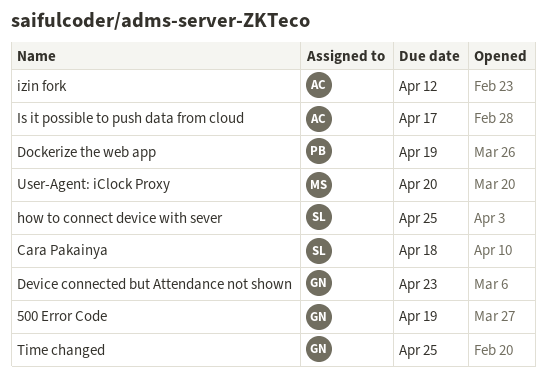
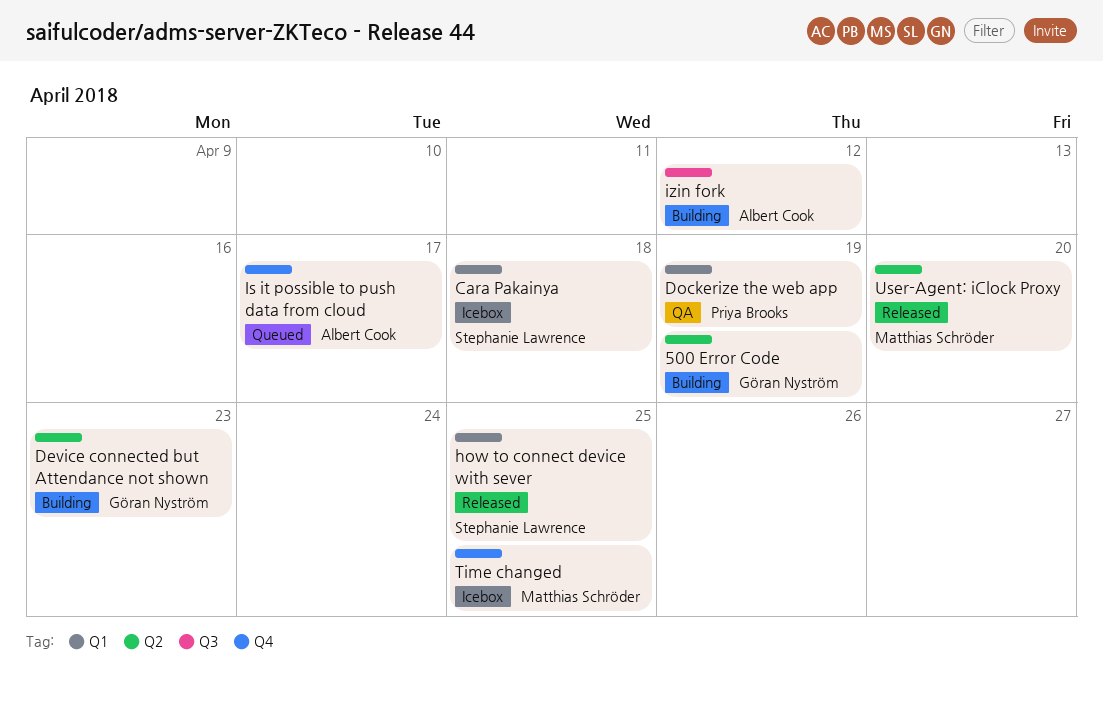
Time changed, owner: Göran Nyström -> Matthias Schröder

